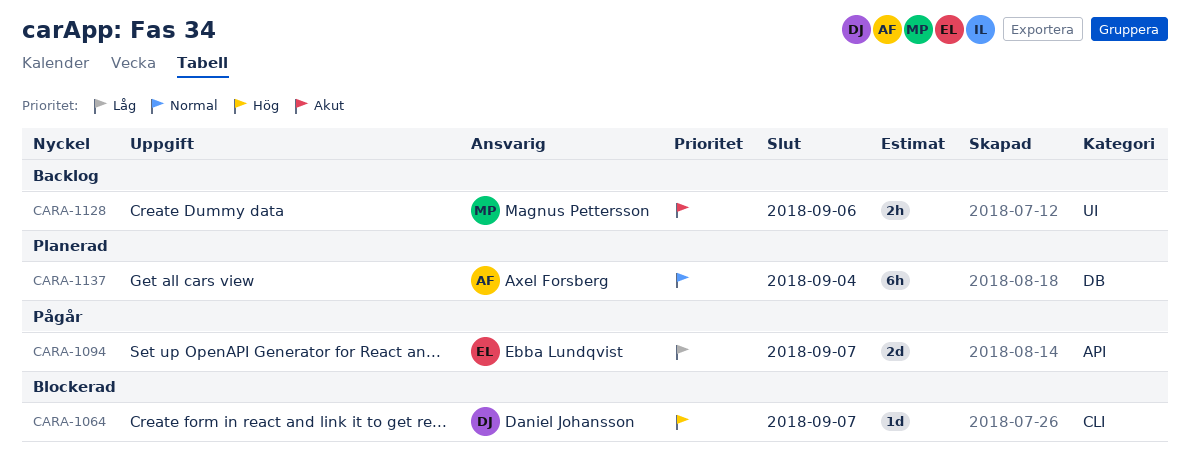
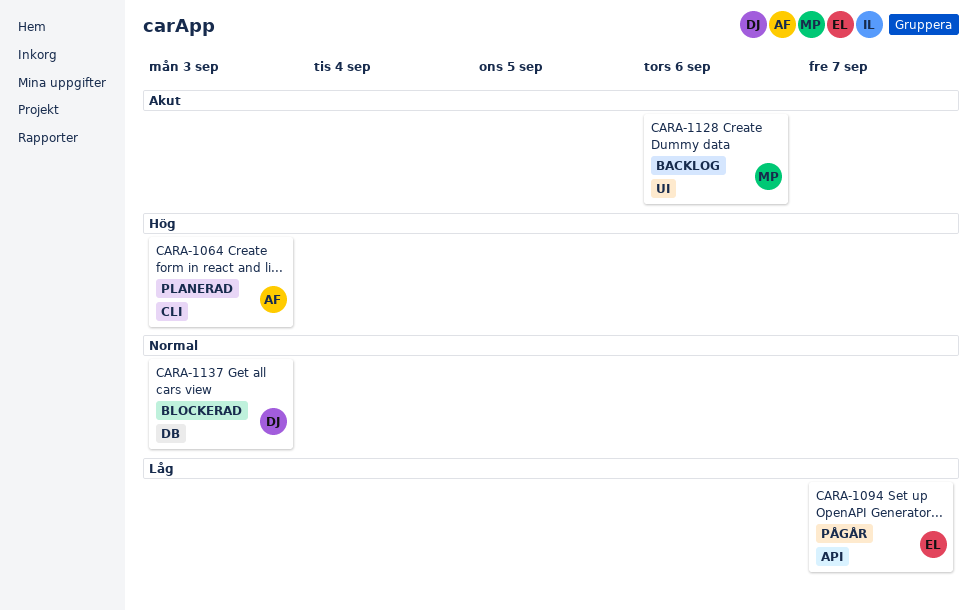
CARA-1064, status: Blockerad -> Planerad
CARA-1064, owner: Daniel Johansson -> Axel Forsberg
CARA-1064, due: Sep 7 -> Sep 3
CARA-1137, status: Planerad -> Blockerad
CARA-1137, owner: Axel Forsberg -> Daniel Johansson
CARA-1137, due: Sep 4 -> Sep 3

